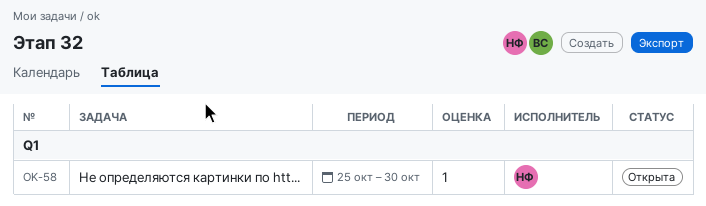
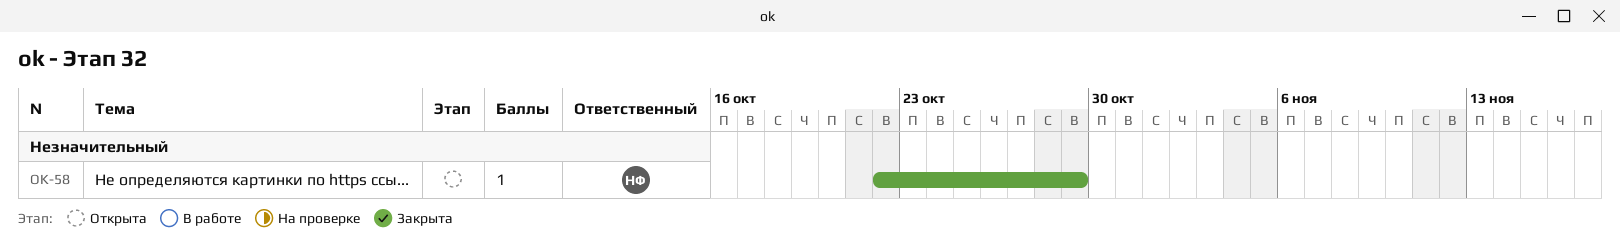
OK-58, start: Oct 25 -> Oct 22
OK-58, due: Oct 30 -> Oct 29

